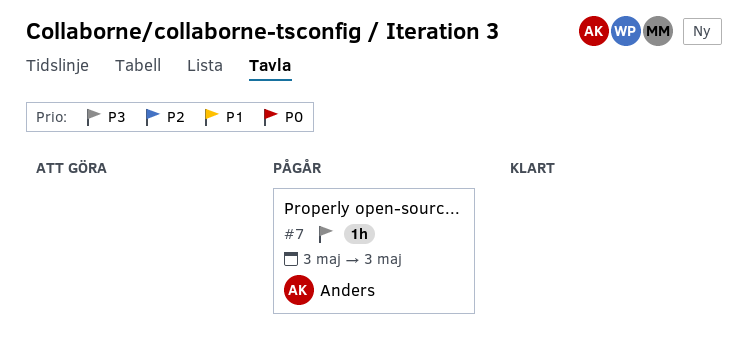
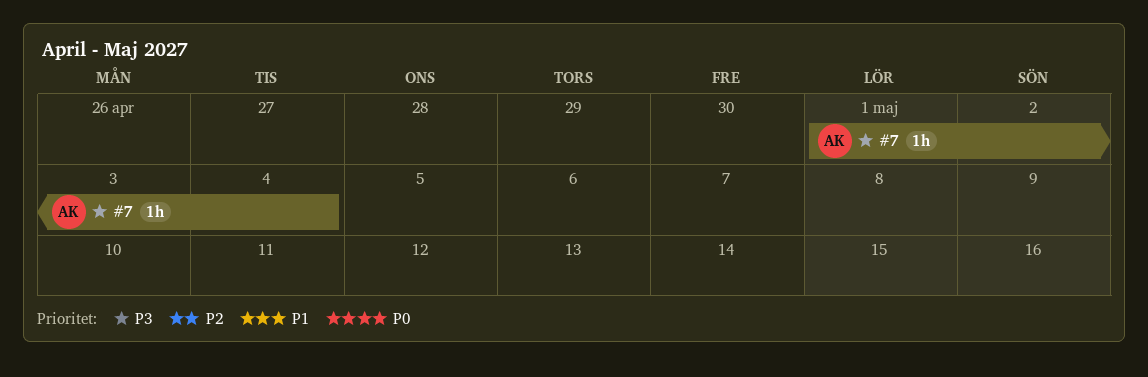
#7, start: May 3 -> May 1
#7, due: May 3 -> May 4

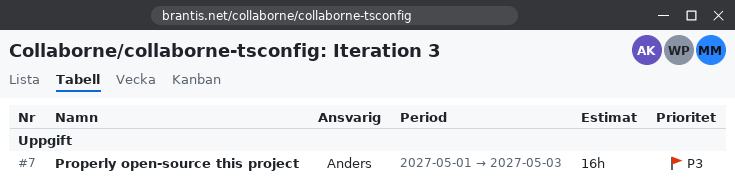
#7, estimate: 1h -> 16h
#7, due: May 4 -> May 3

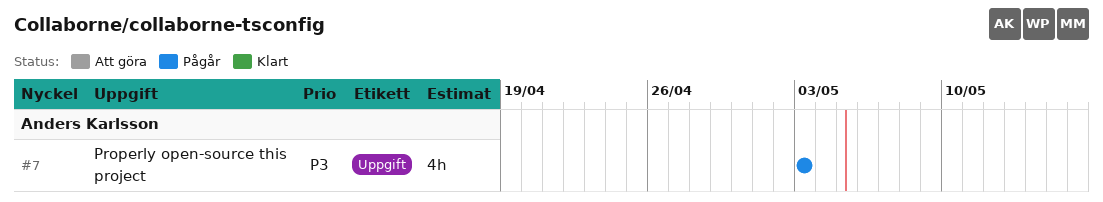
#7, estimate: 16h -> 4h
#7, start: May 1 -> May 3

